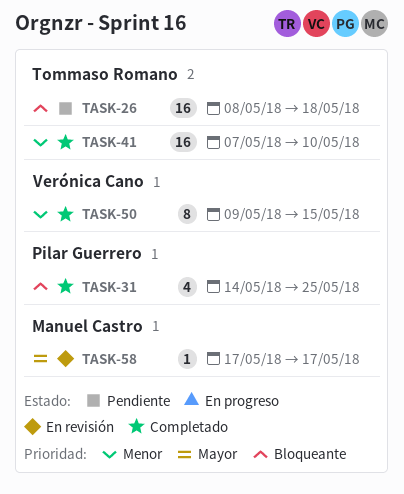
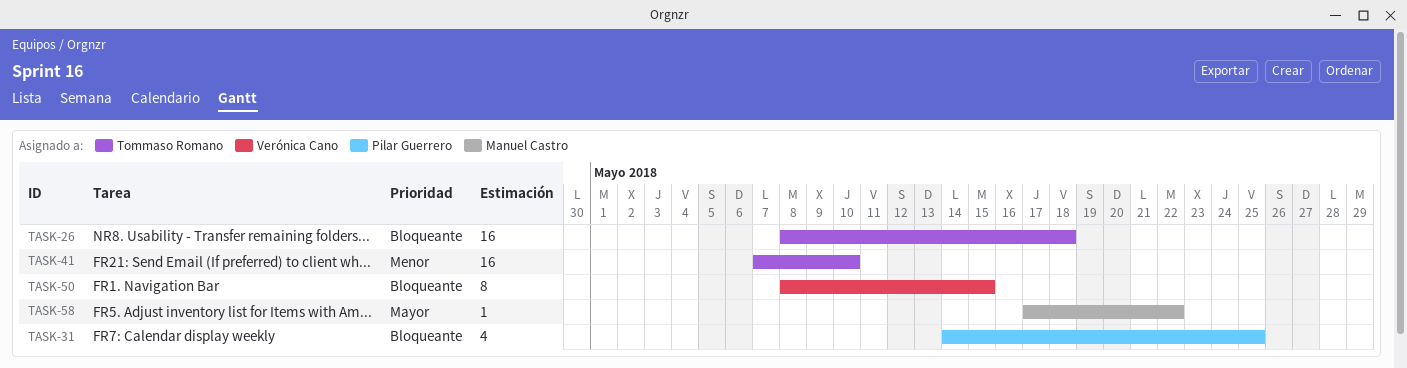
TASK-50, priority: Menor -> Bloqueante
TASK-50, start: May 9 -> May 8
TASK-58, due: May 17 -> May 22

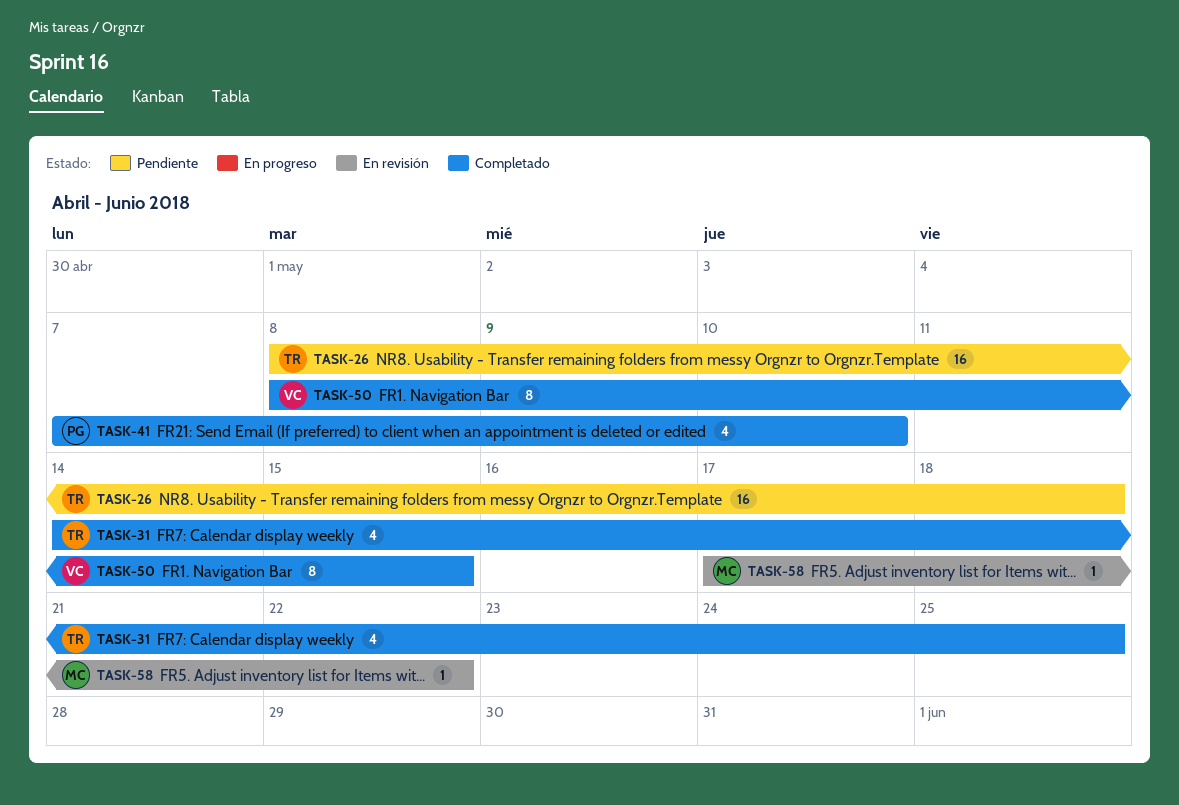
TASK-31, owner: Pilar Guerrero -> Tommaso Romano
TASK-41, owner: Tommaso Romano -> Pilar Guerrero
TASK-41, estimate: 16 -> 4

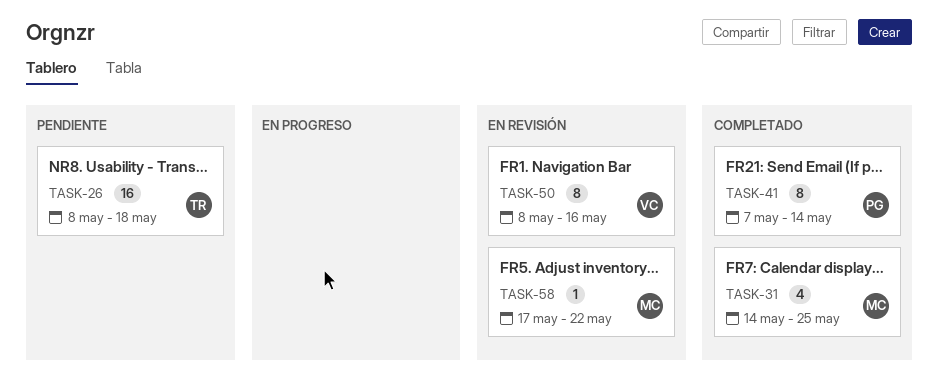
TASK-31, owner: TR -> MC
TASK-41, estimate: 4 -> 8
TASK-41, due: May 10 -> May 14
TASK-50, status: Completado -> En revisión
TASK-50, due: May 15 -> May 16

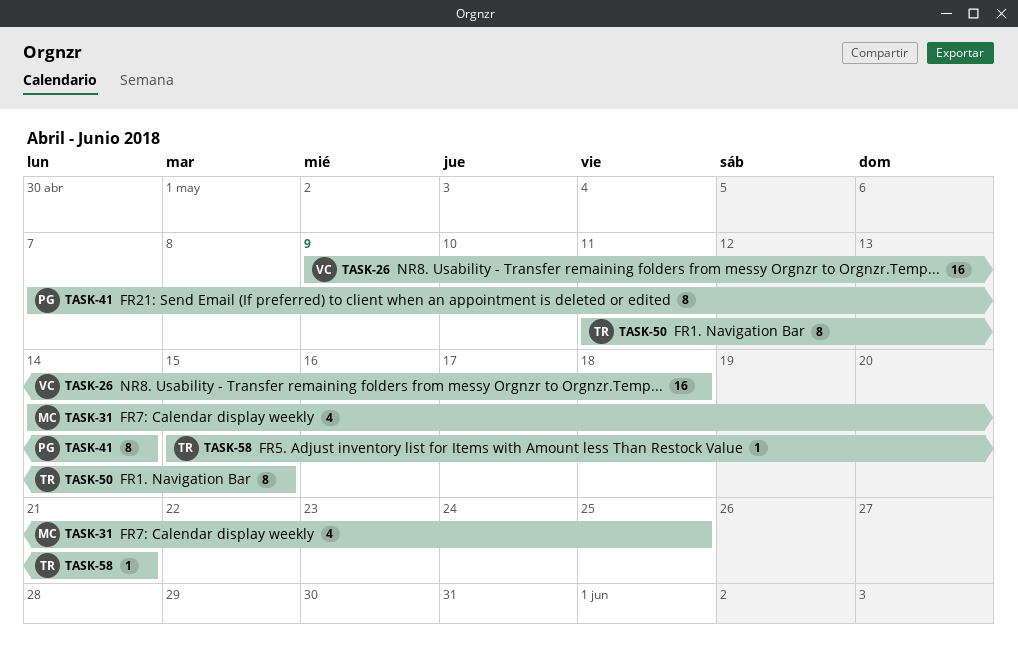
TASK-26, owner: TR -> VC
TASK-26, start: May 8 -> May 9
TASK-50, owner: VC -> TR
TASK-50, start: May 8 -> May 11
TASK-50, due: May 16 -> May 15
TASK-58, owner: MC -> TR
TASK-58, start: May 17 -> May 15
TASK-58, due: May 22 -> May 21

